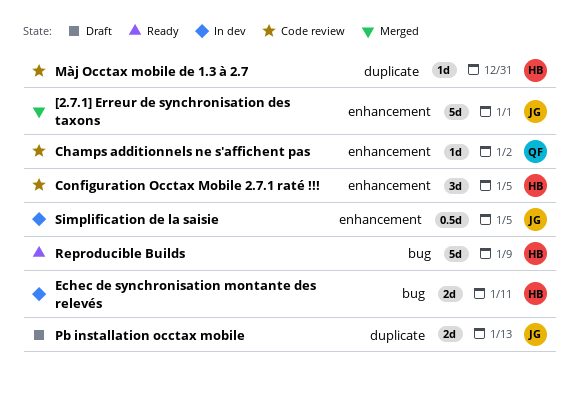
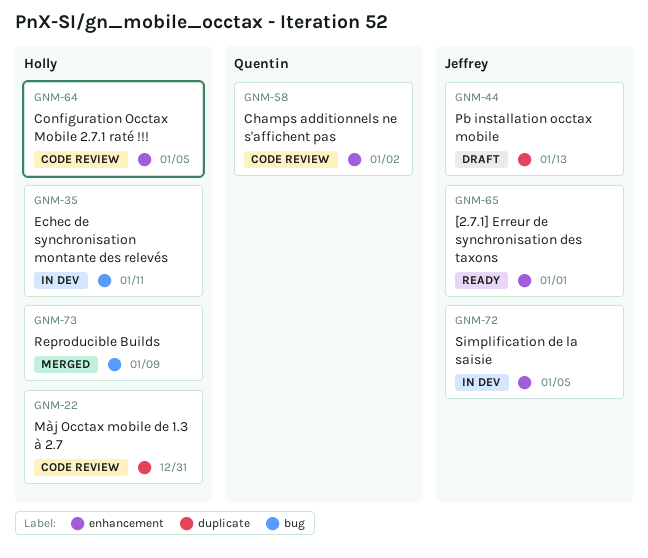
[2.7.1] Erreur de synchronisation des taxons, status: Merged -> Ready
Reproducible Builds, status: Ready -> Merged

